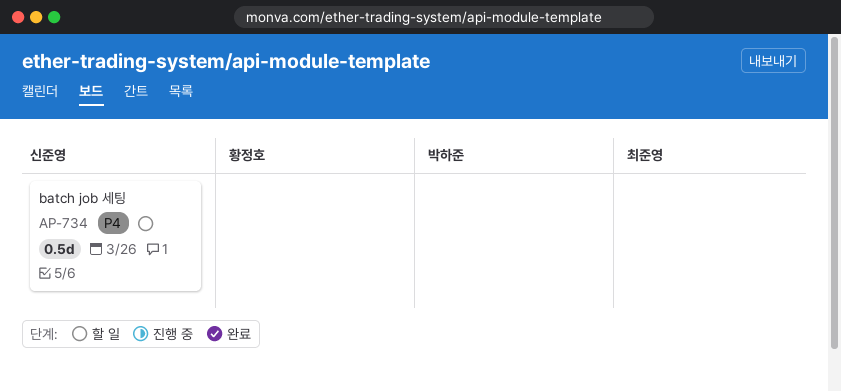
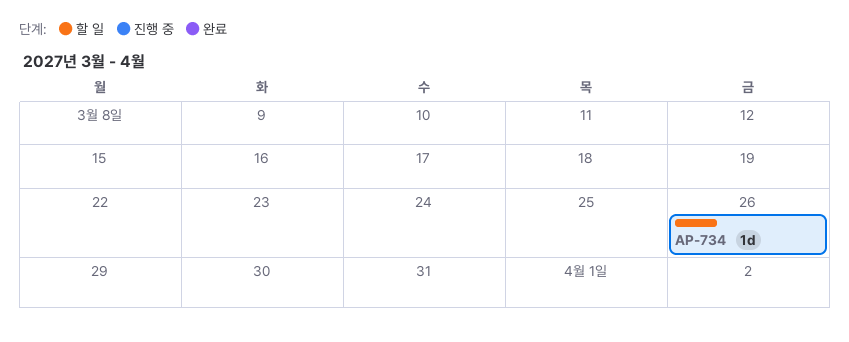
AP-734, estimate: 0.5d -> 1d

